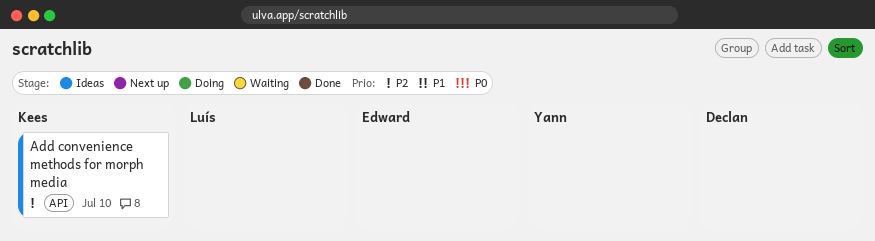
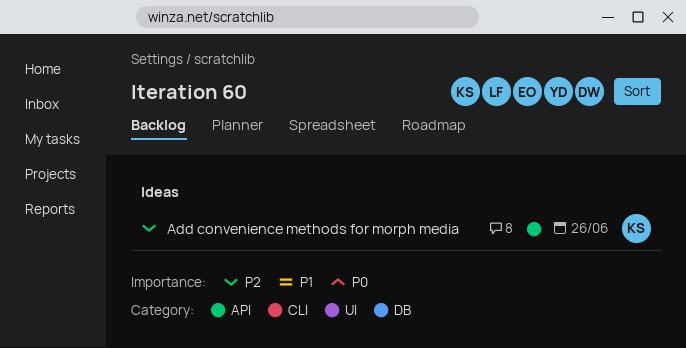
Add convenience methods for morph media, due: Jul 10 -> Jun 26

